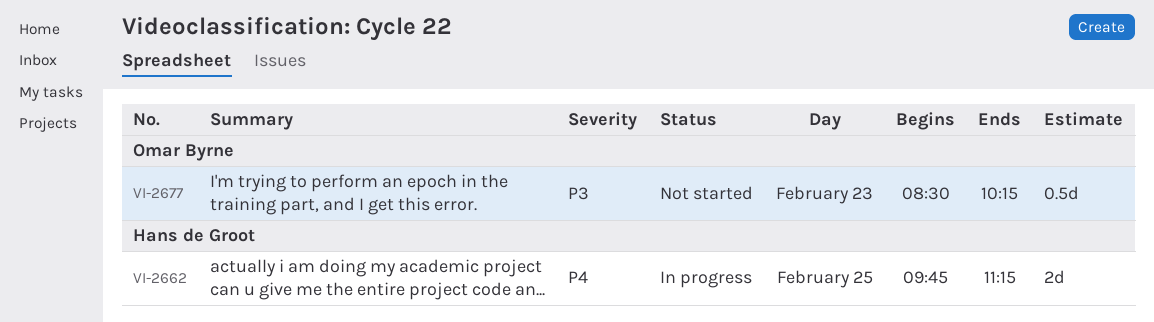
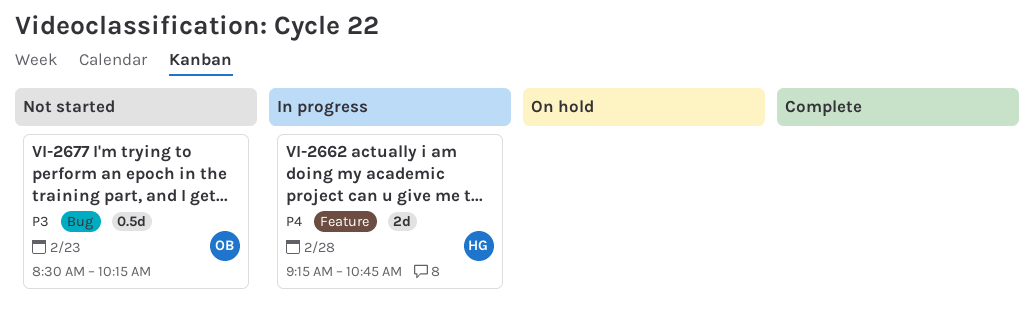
VI-2662, day: Feb 25 -> Feb 28
VI-2662, begins: 09:45 -> 09:15
VI-2662, ends: 11:15 -> 10:45

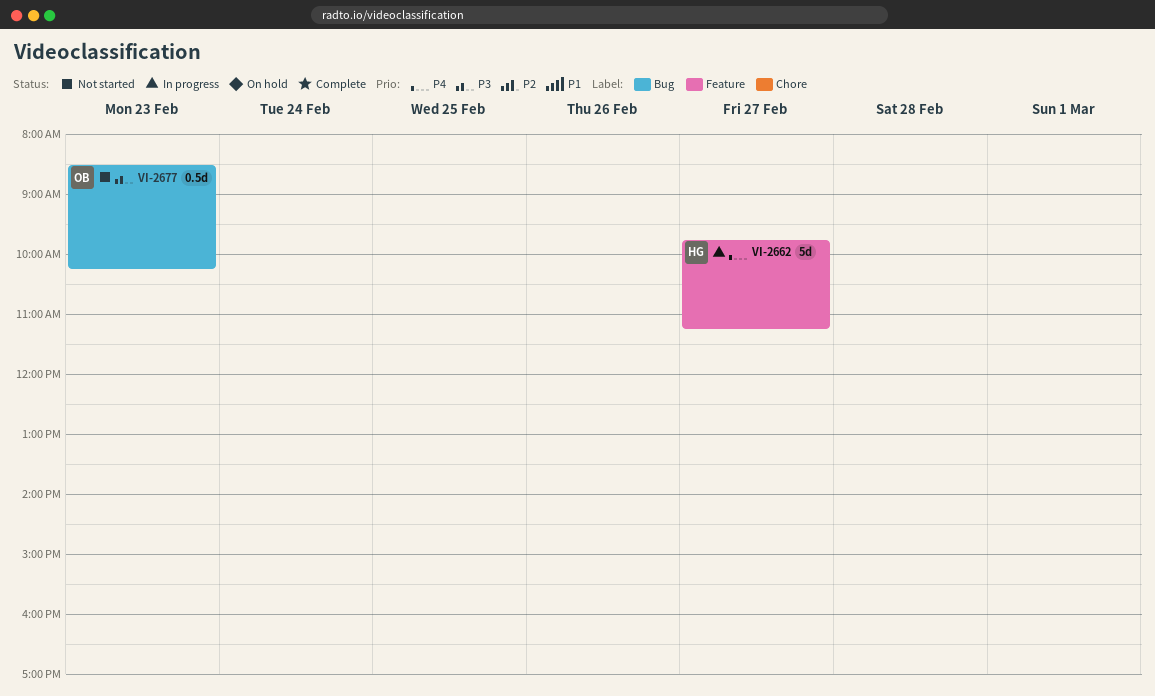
VI-2662, estimate: 2d -> 5d
VI-2662, day: Feb 28 -> Feb 27
VI-2662, begins: 09:15 -> 09:45
VI-2662, ends: 10:45 -> 11:15

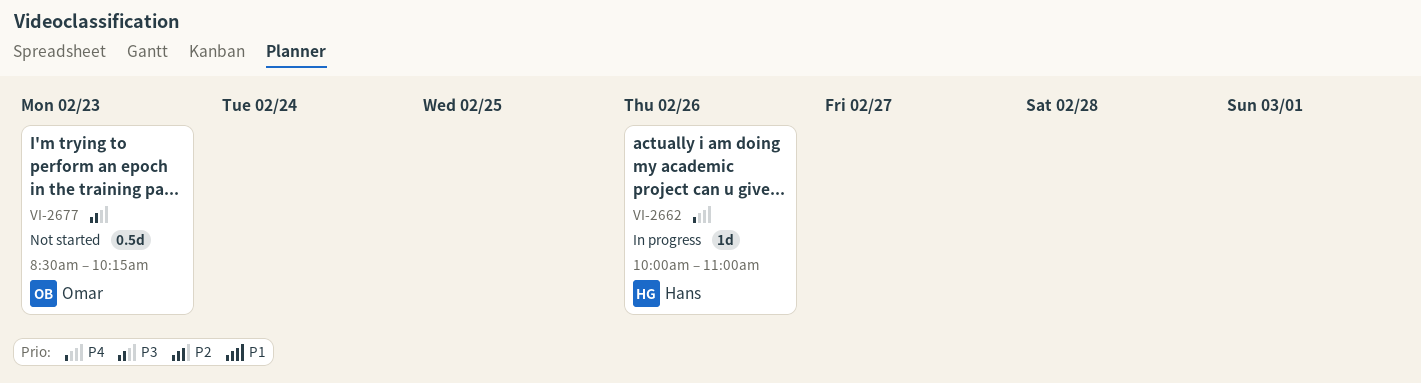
VI-2662, estimate: 5d -> 1d
VI-2662, day: Feb 27 -> Feb 26
VI-2662, begins: 09:45 -> 10:00
VI-2662, ends: 11:15 -> 11:00

